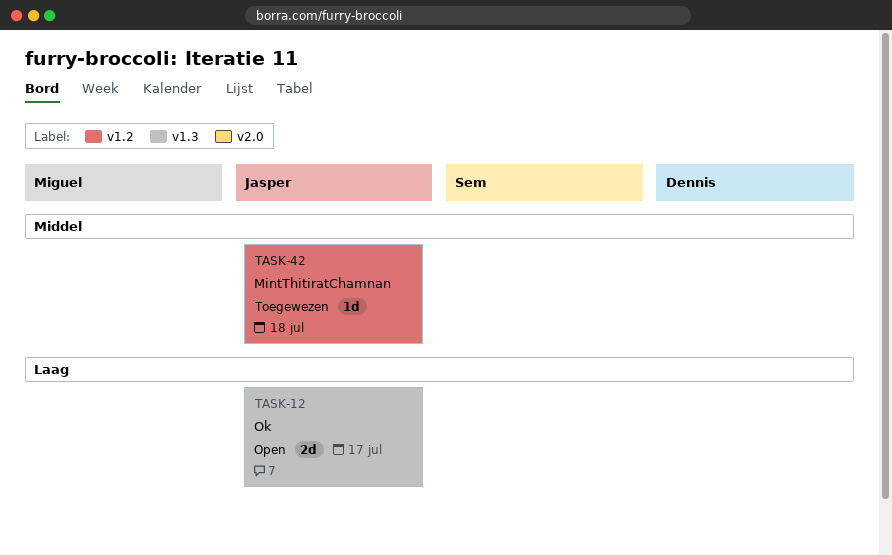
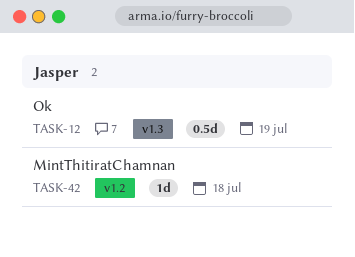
TASK-12, estimate: 2d -> 0.5d
TASK-12, due: Jul 17 -> Jul 19

